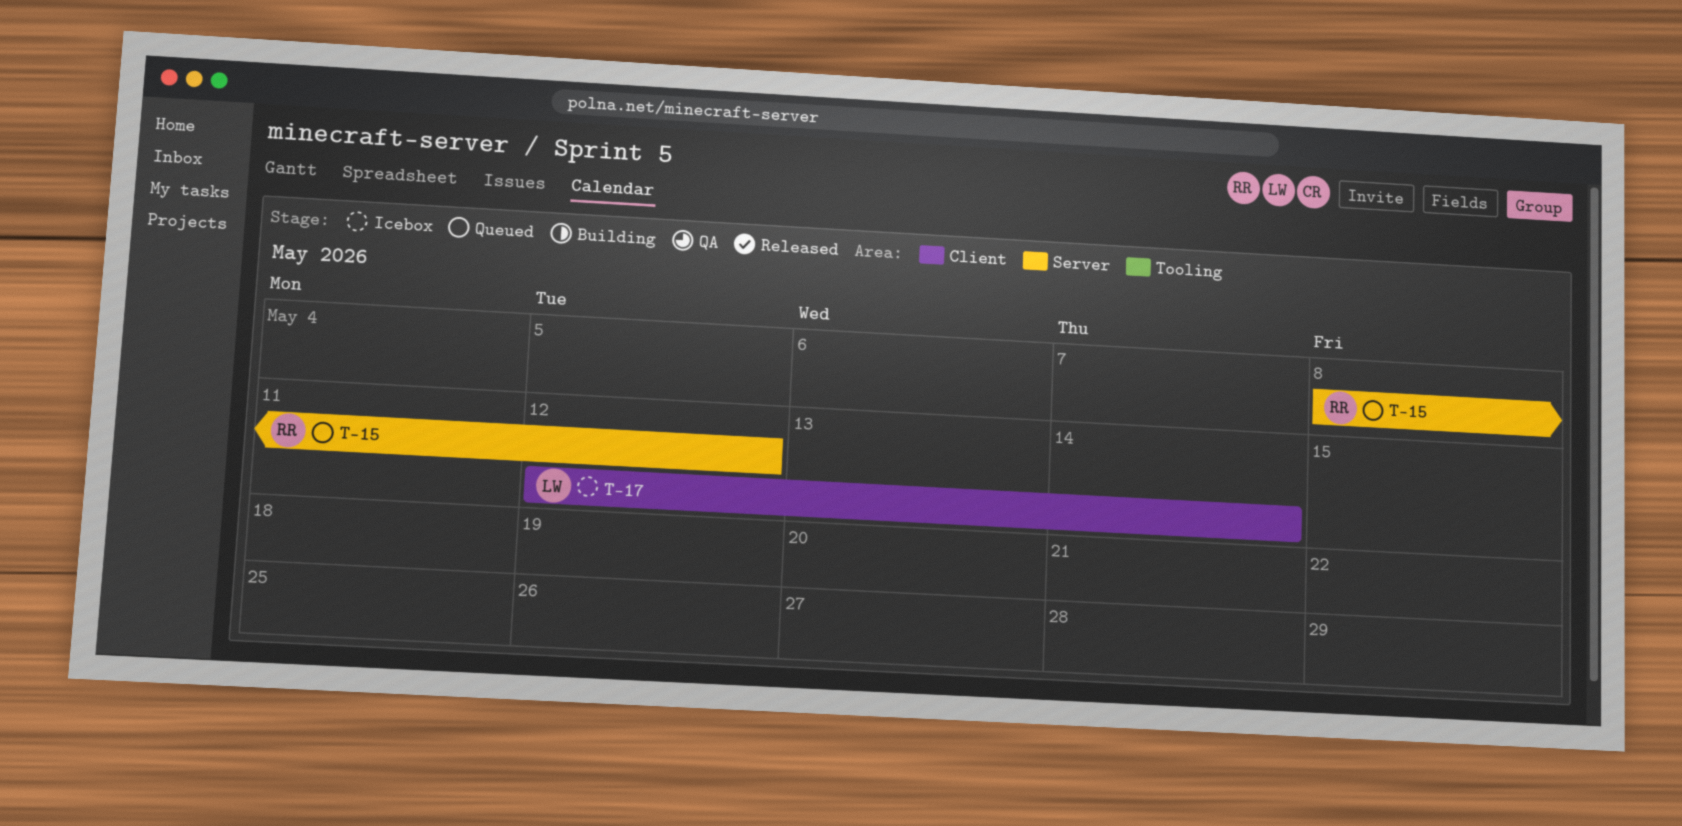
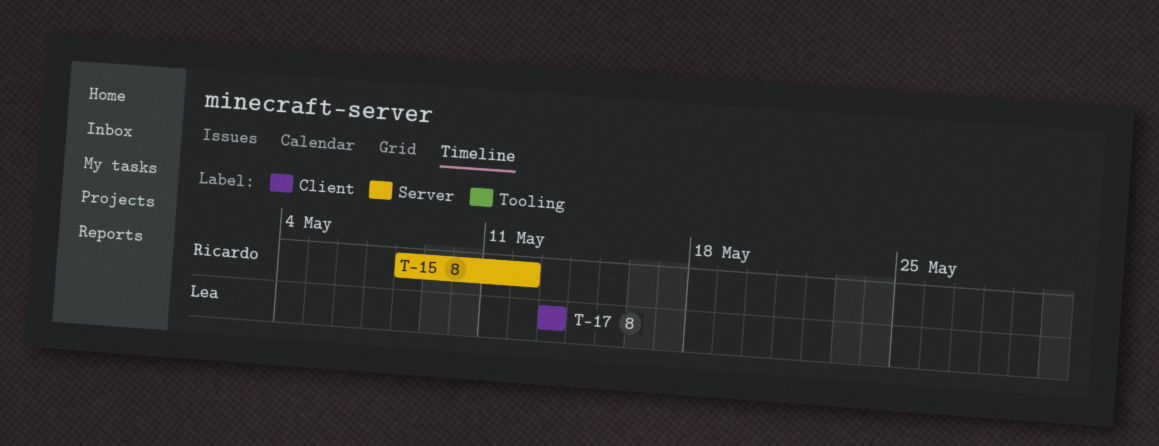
T-17, start: May 12 -> May 13
T-17, due: May 14 -> May 13

